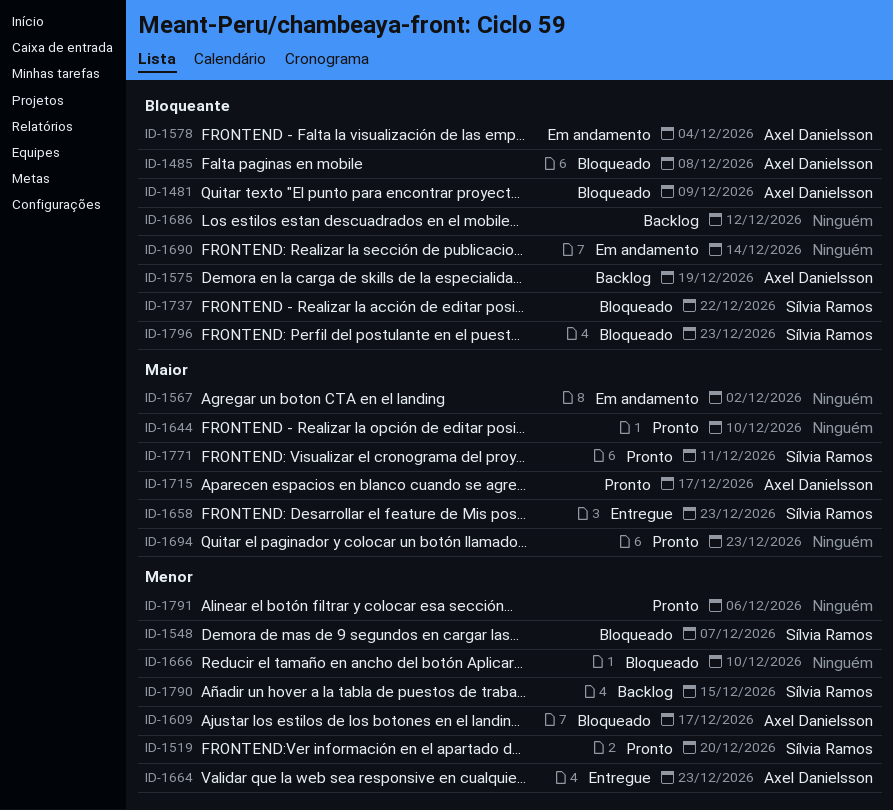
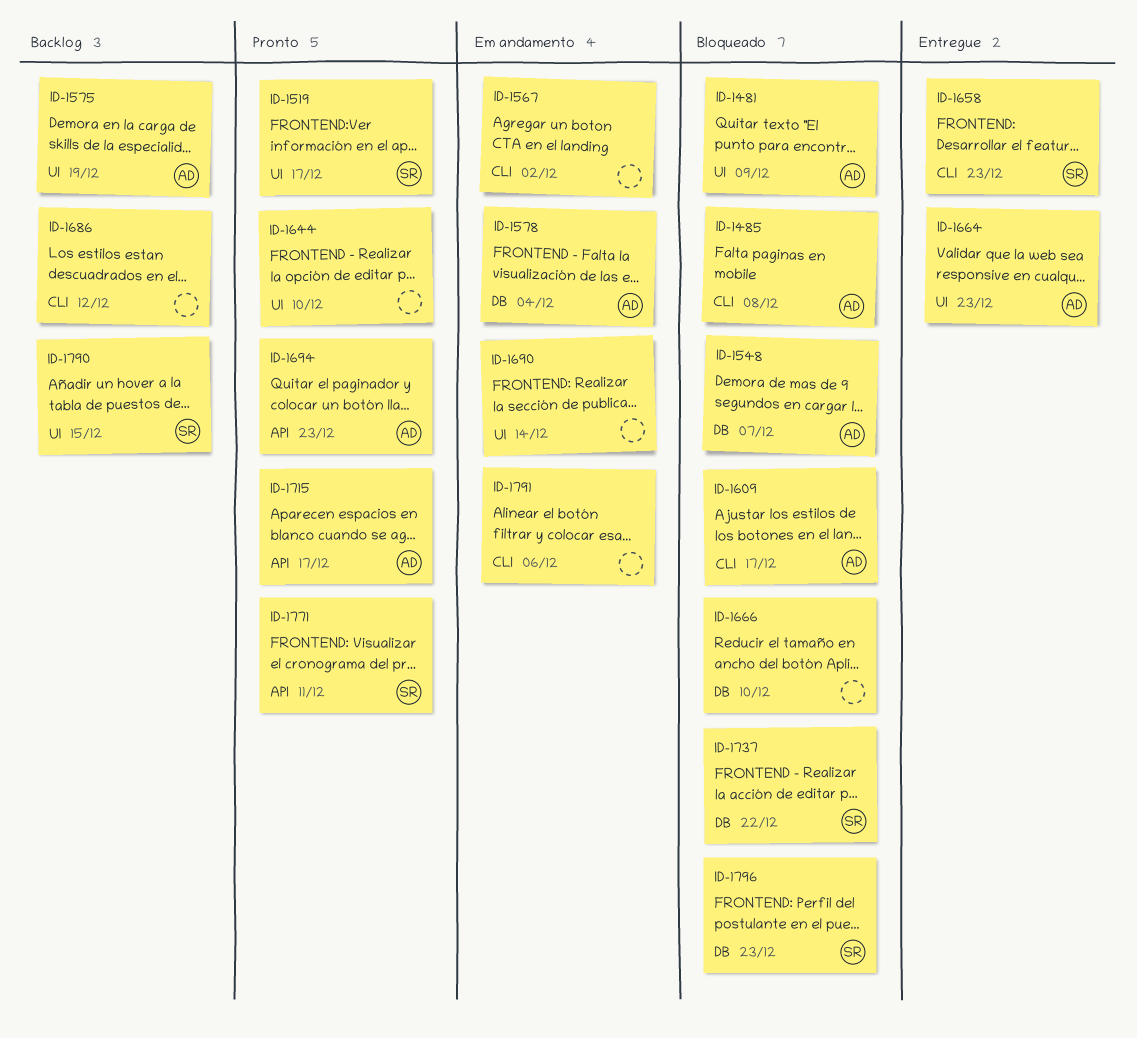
ID-1519, due: Dec 20 -> Dec 17
ID-1548, owner: Sílvia Ramos -> Axel Danielsson
ID-1694, owner: none -> Axel Danielsson
ID-1791, status: Pronto -> Em andamento

